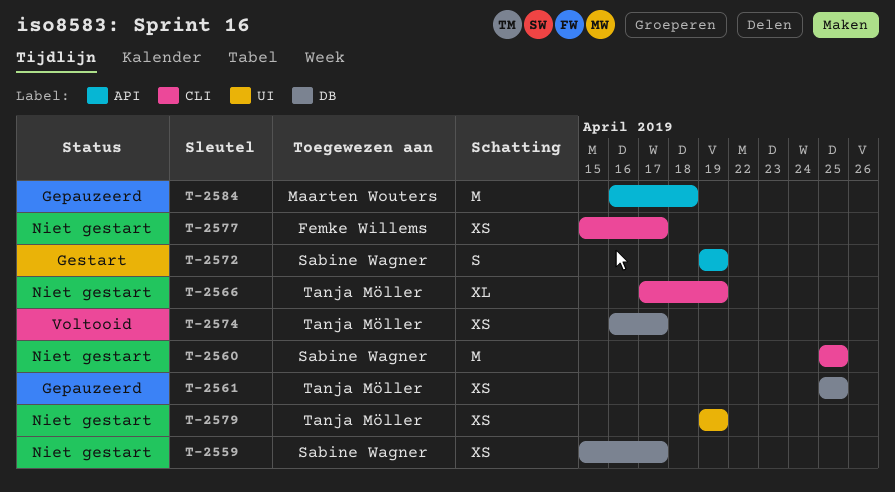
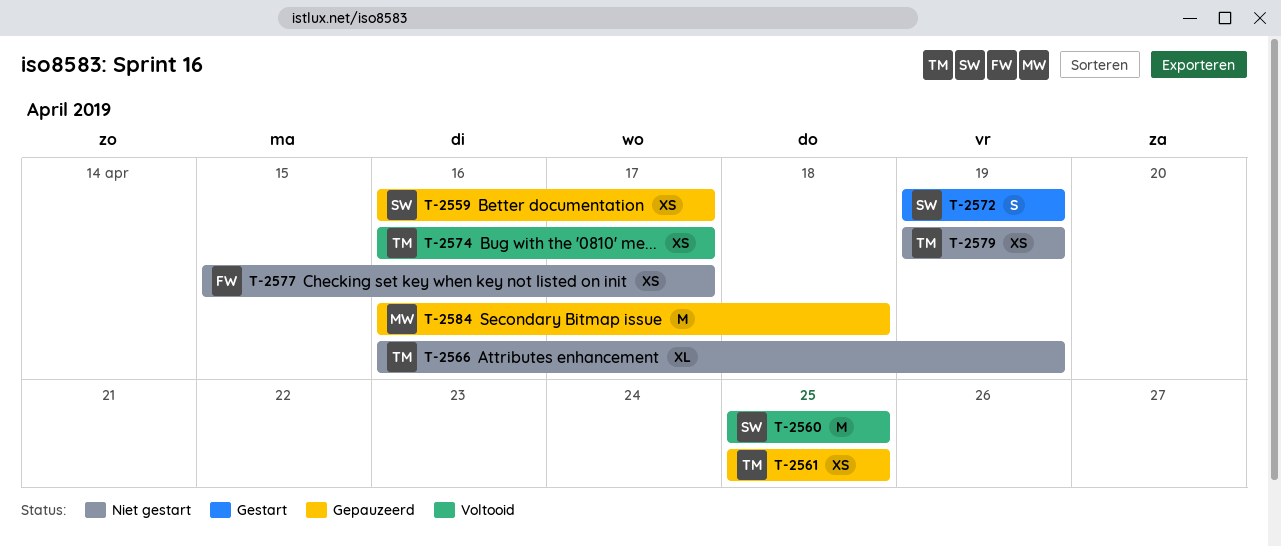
T-2559, status: Niet gestart -> Gepauzeerd
T-2559, start: Apr 15 -> Apr 16
T-2560, status: Niet gestart -> Voltooid
T-2566, start: Apr 17 -> Apr 16

